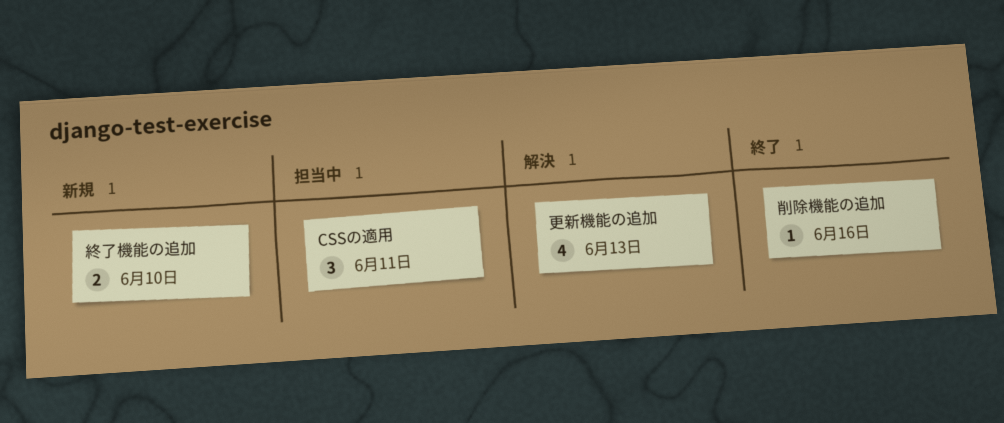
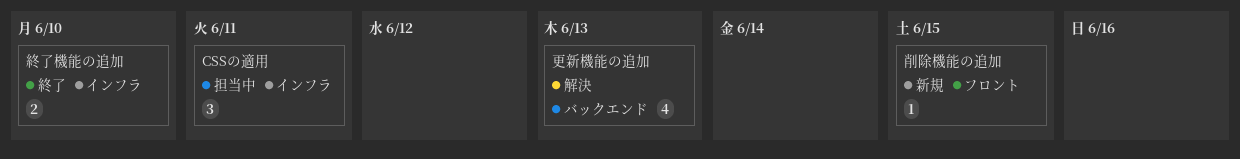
削除機能の追加, status: 終了 -> 新規
削除機能の追加, due: Jun 16 -> Jun 15
終了機能の追加, status: 新規 -> 終了

